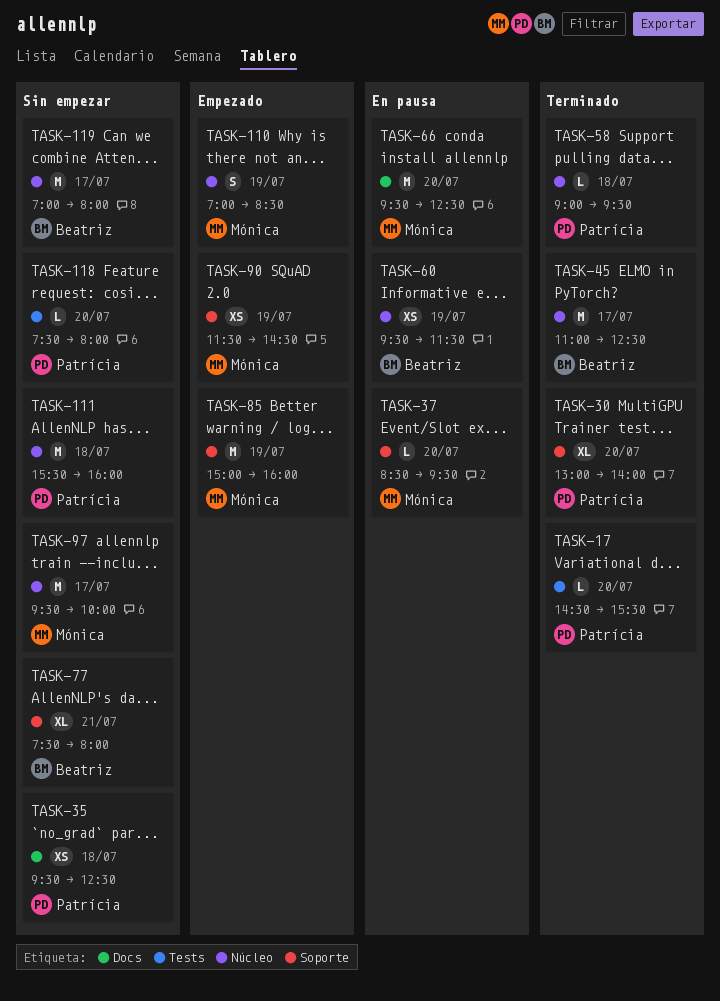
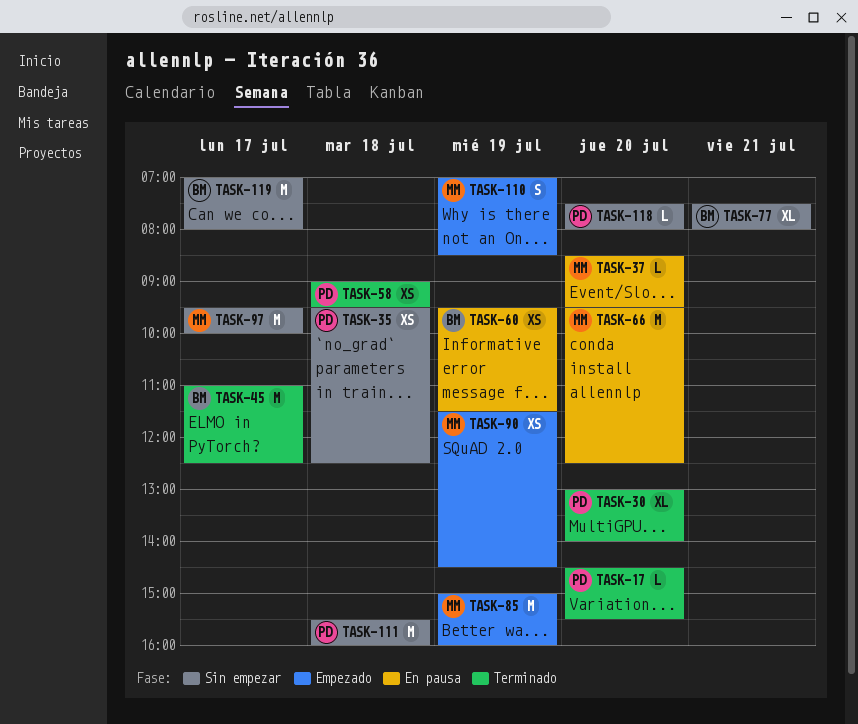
TASK-58, estimate: L -> XS

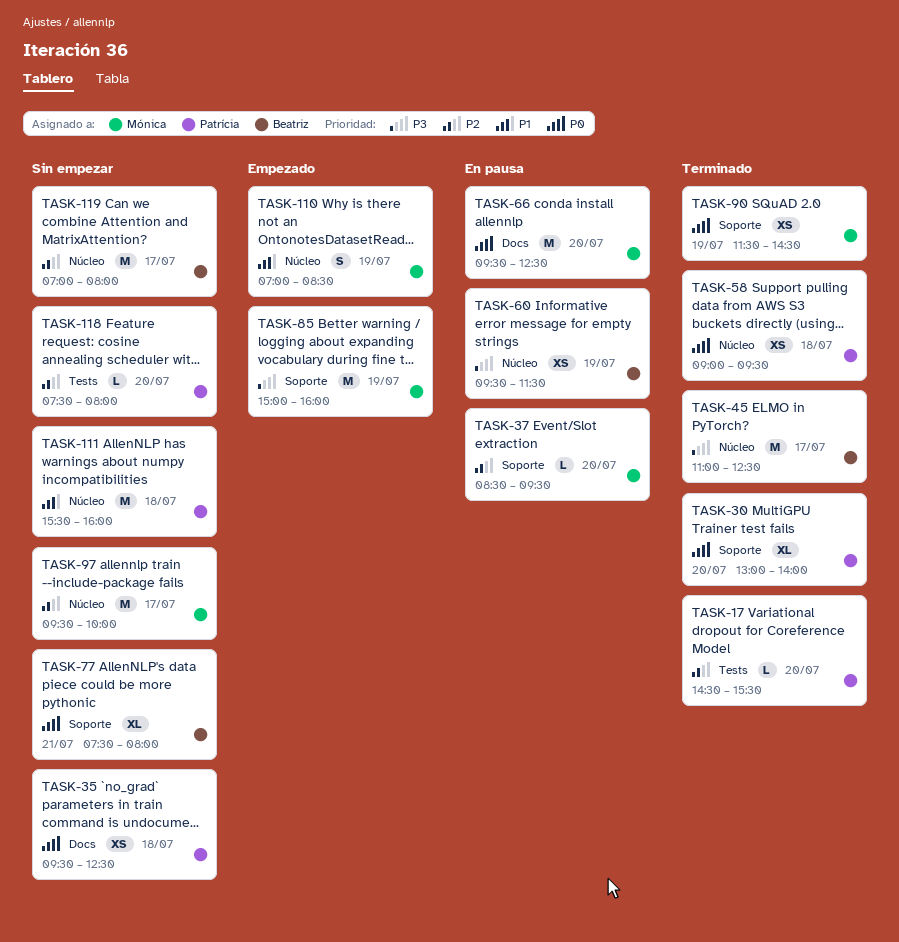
TASK-90, status: Empezado -> Terminado

